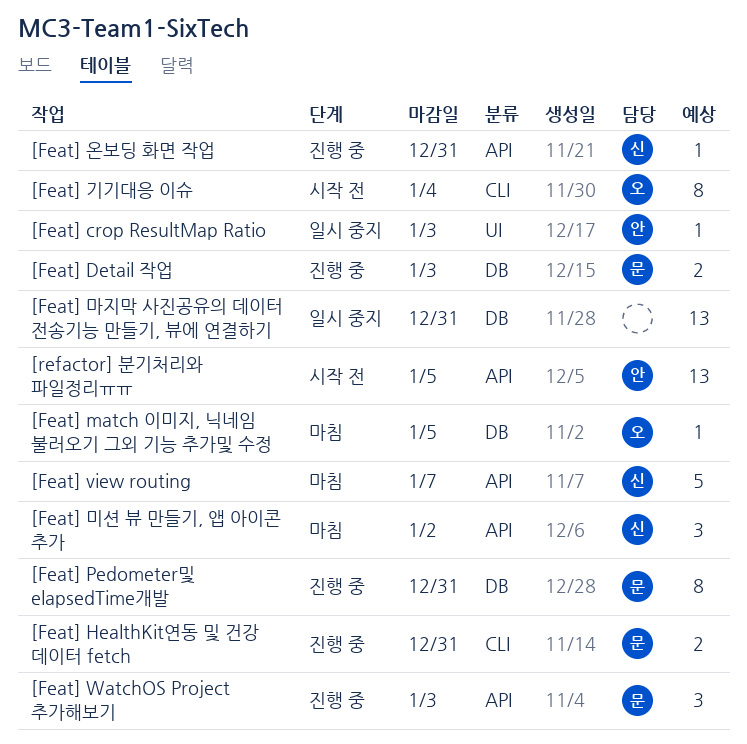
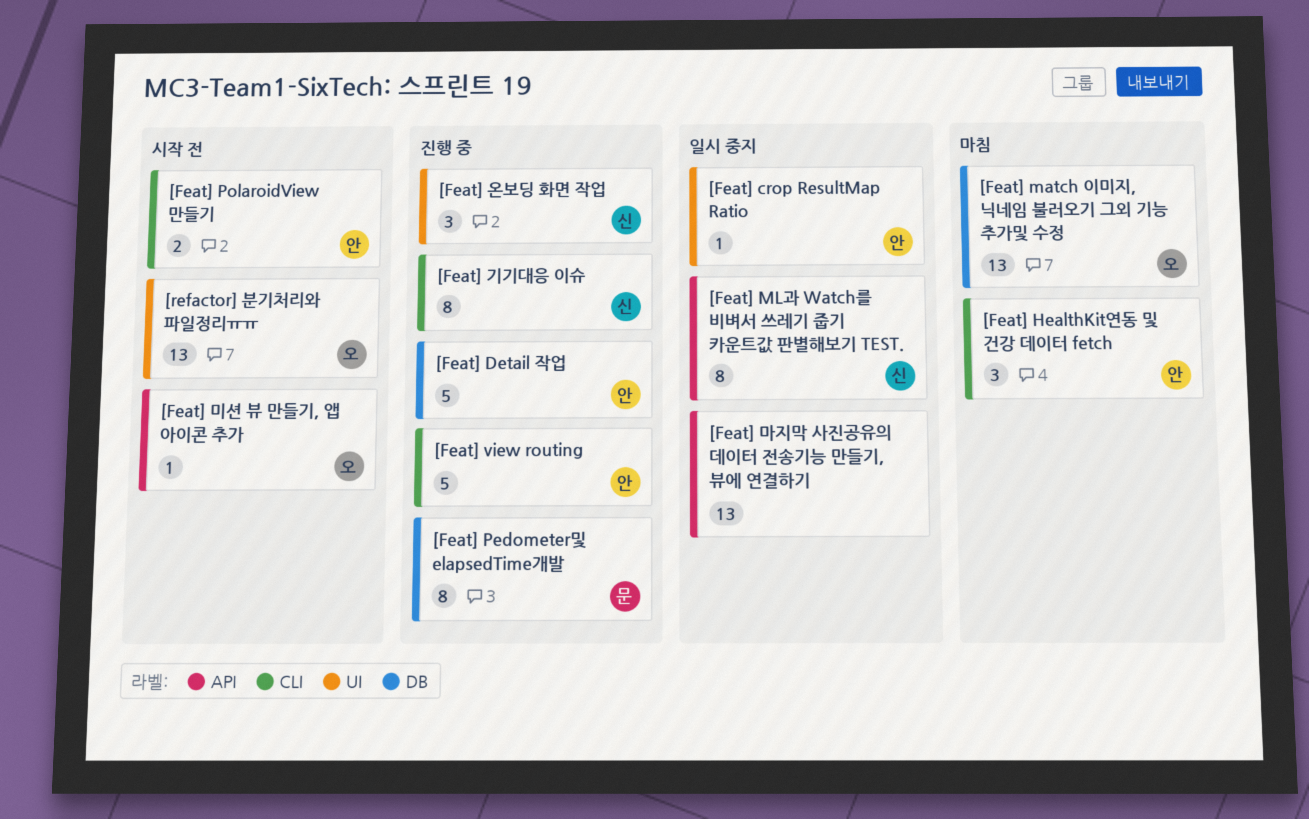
[Feat] Detail 작업, owner: 문 -> 안
[Feat] Detail 작업, estimate: 2 -> 5
[Feat] HealthKit연동 및 건강 데이터 fetch, status: 진행 중 -> 마침
[Feat] HealthKit연동 및 건강 데이터 fetch, owner: 문 -> 안
[Feat] HealthKit연동 및 건강 데이터 fetch, estimate: 2 -> 3
[Feat] match 이미지, 닉네임 불러오기 그외 기능 추가및 수정, estimate: 1 -> 13
[Feat] ML과 Watch를 비벼서 쓰레기 줍기 카운트값 판별해보기 TEST.: none -> present
[Feat] PolaroidView 만들기: none -> present
[Feat] view routing, status: 마침 -> 진행 중
[Feat] view routing, owner: 신 -> 안
[Feat] view routing, label: API -> CLI
[Feat] WatchOS Project 추가해보기: present -> none
[Feat] 기기대응 이슈, status: 시작 전 -> 진행 중
[Feat] 기기대응 이슈, owner: 오 -> 신
[Feat] 마지막 사진공유의 데이터 전송기능 만들기, 뷰에 연결하기, label: DB -> API
[Feat] 미션 뷰 만들기, 앱 아이콘 추가, status: 마침 -> 시작 전
[Feat] 미션 뷰 만들기, 앱 아이콘 추가, owner: 신 -> 오
[Feat] 미션 뷰 만들기, 앱 아이콘 추가, estimate: 3 -> 1
[Feat] 온보딩 화면 작업, label: API -> UI
[Feat] 온보딩 화면 작업, estimate: 1 -> 3
[refactor] 분기처리와 파일정리ㅠㅠ, owner: 안 -> 오
[refactor] 분기처리와 파일정리ㅠㅠ, label: API -> UI

